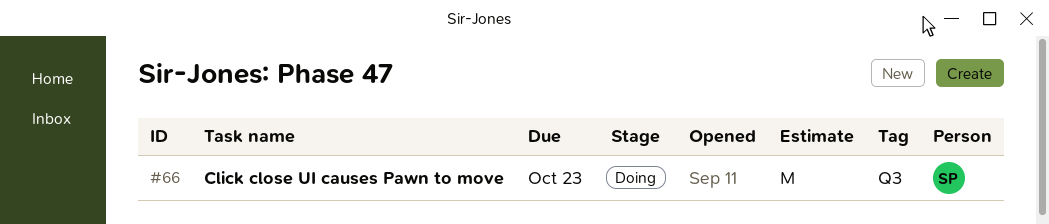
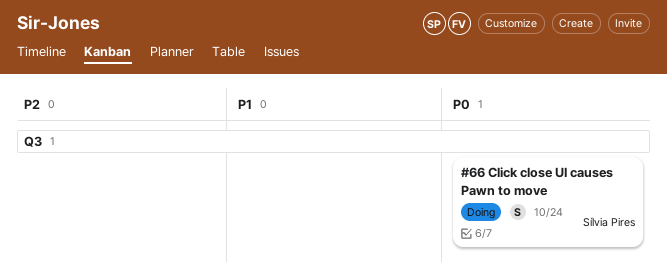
#66, estimate: M -> S
#66, due: Oct 23 -> Oct 24

